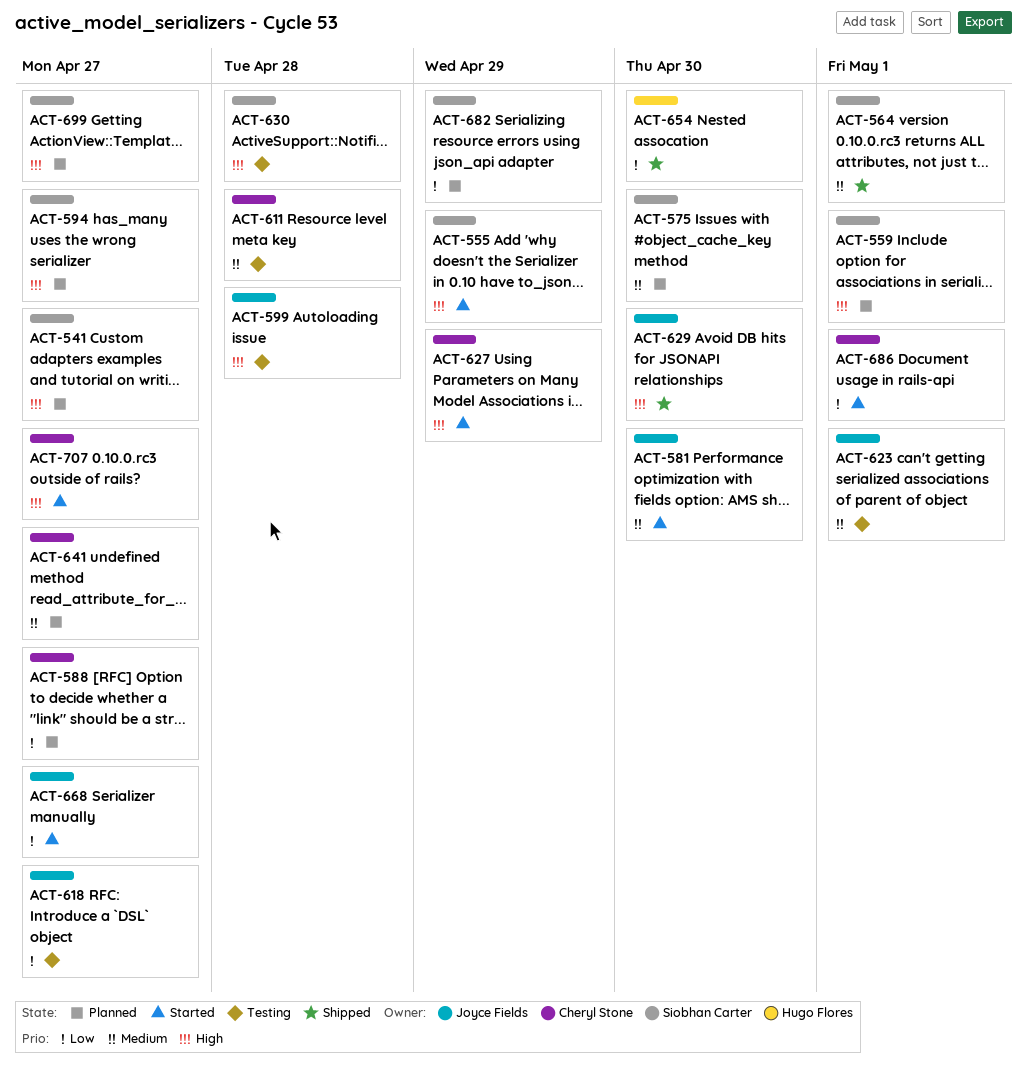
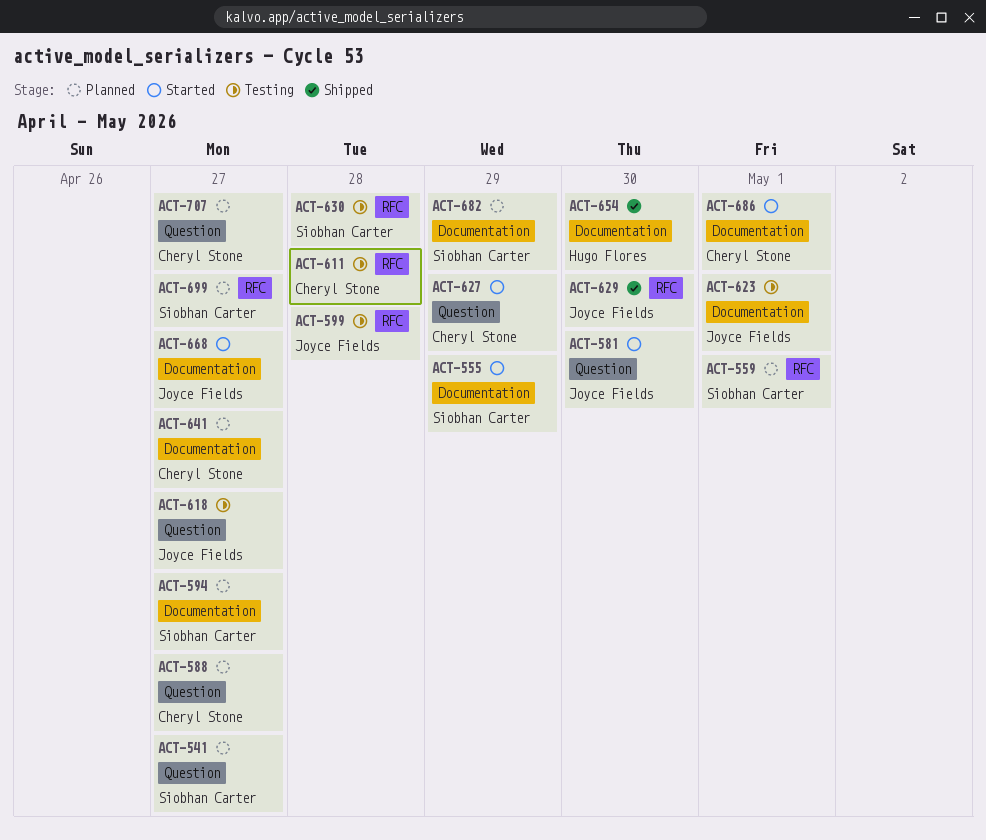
ACT-564: present -> none
ACT-575: present -> none
ACT-707, status: Started -> Planned

